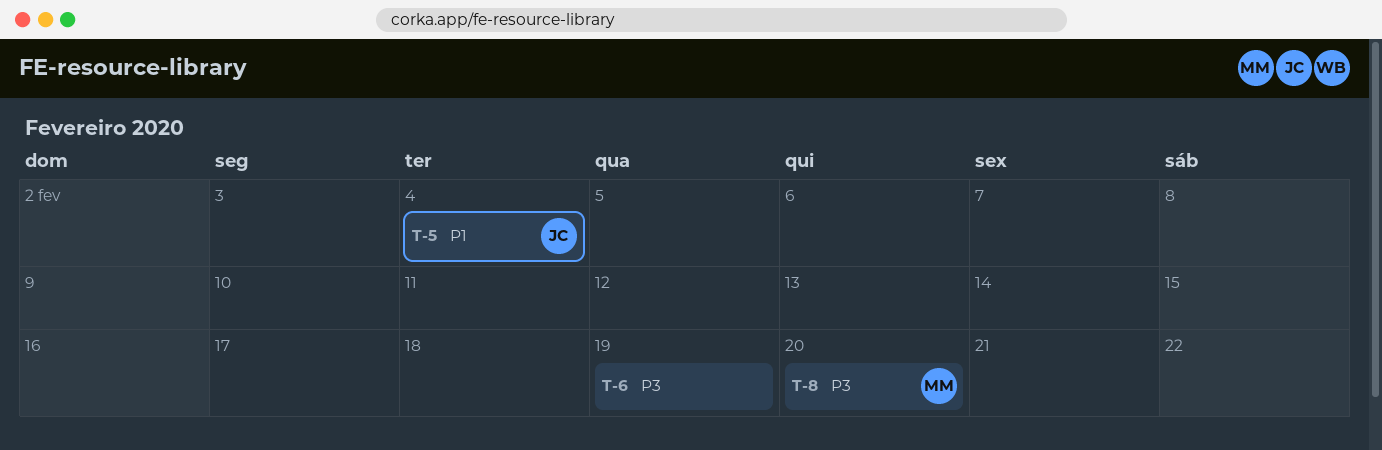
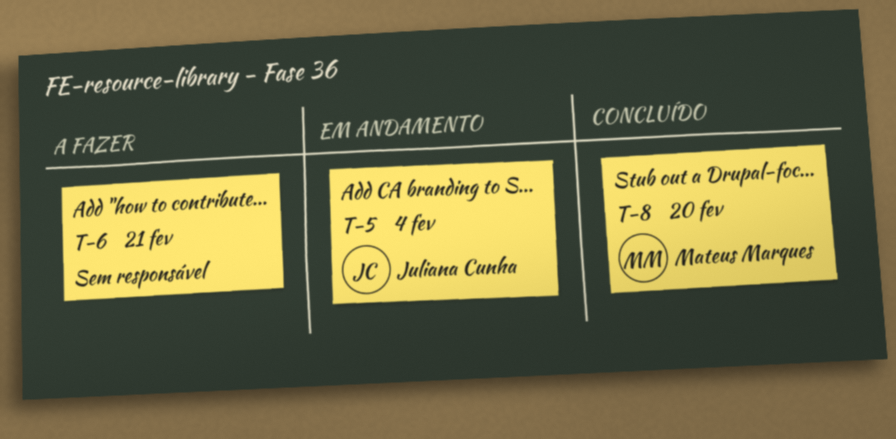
T-6, due: Feb 19 -> Feb 21

